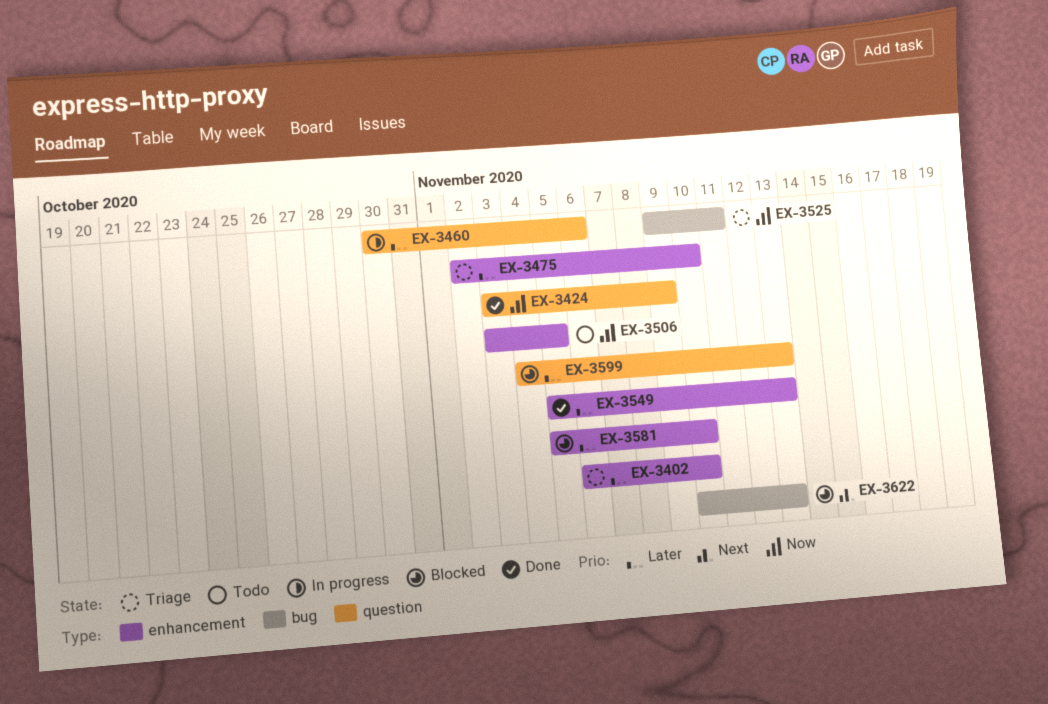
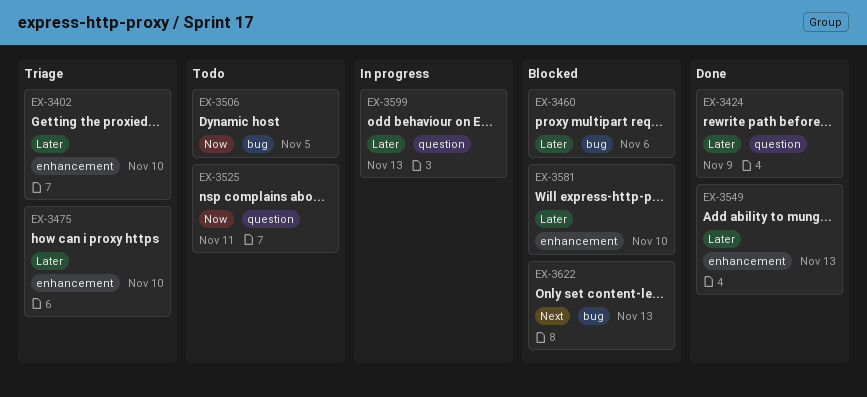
EX-3424, priority: Now -> Later
EX-3460, status: In progress -> Blocked
EX-3460, label: question -> bug
EX-3506, label: enhancement -> bug
EX-3525, status: Triage -> Todo
EX-3525, label: bug -> question
EX-3599, status: Blocked -> In progress

